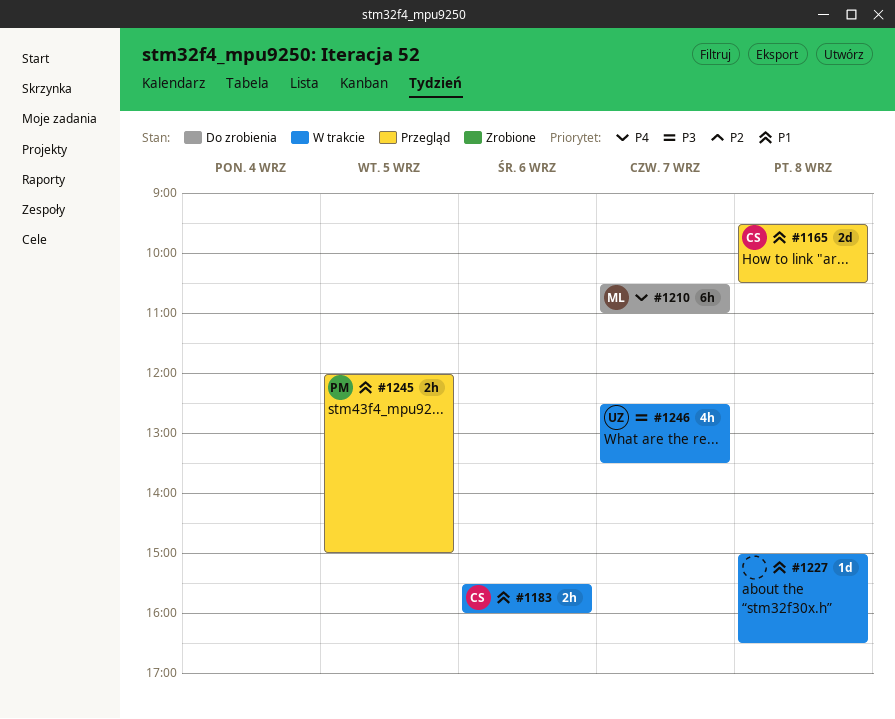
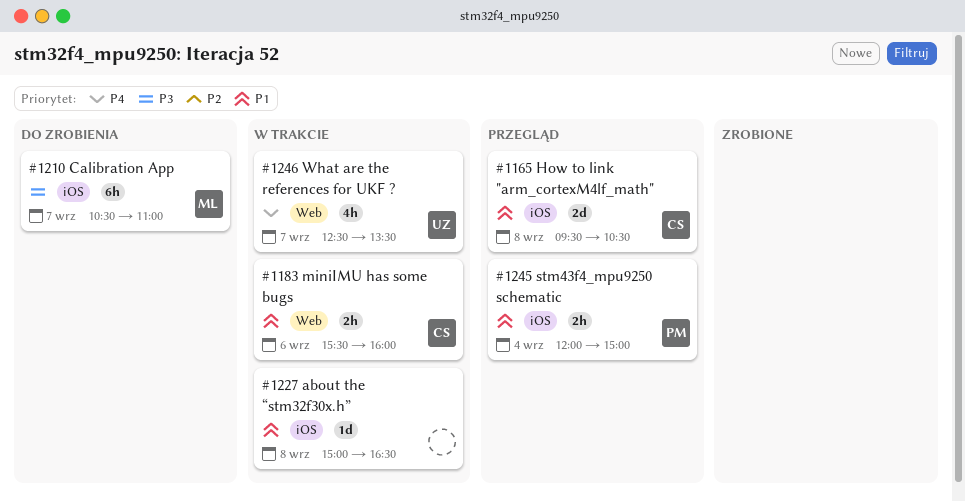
#1210, priority: P4 -> P3
#1245, day: Sep 5 -> Sep 4
#1246, priority: P3 -> P4

